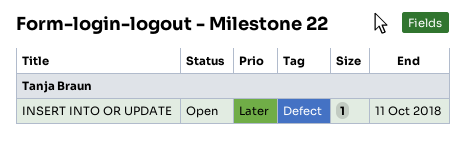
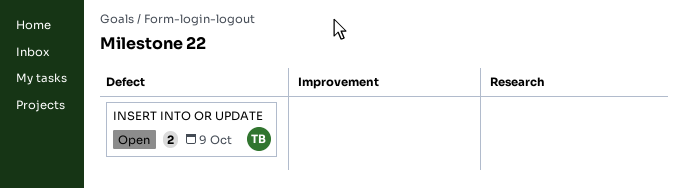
INSERT INTO OR UPDATE, estimate: 1 -> 2
INSERT INTO OR UPDATE, due: Oct 11 -> Oct 9

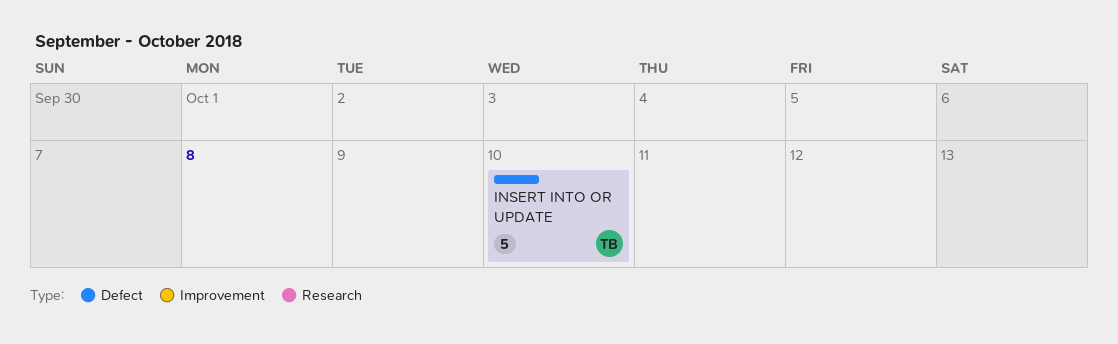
INSERT INTO OR UPDATE, estimate: 2 -> 5
INSERT INTO OR UPDATE, due: Oct 9 -> Oct 10

